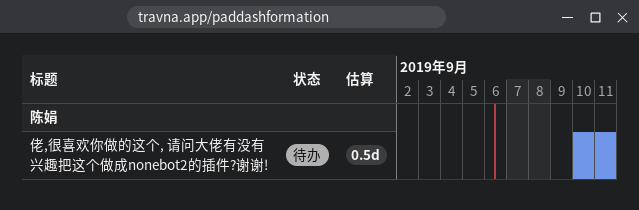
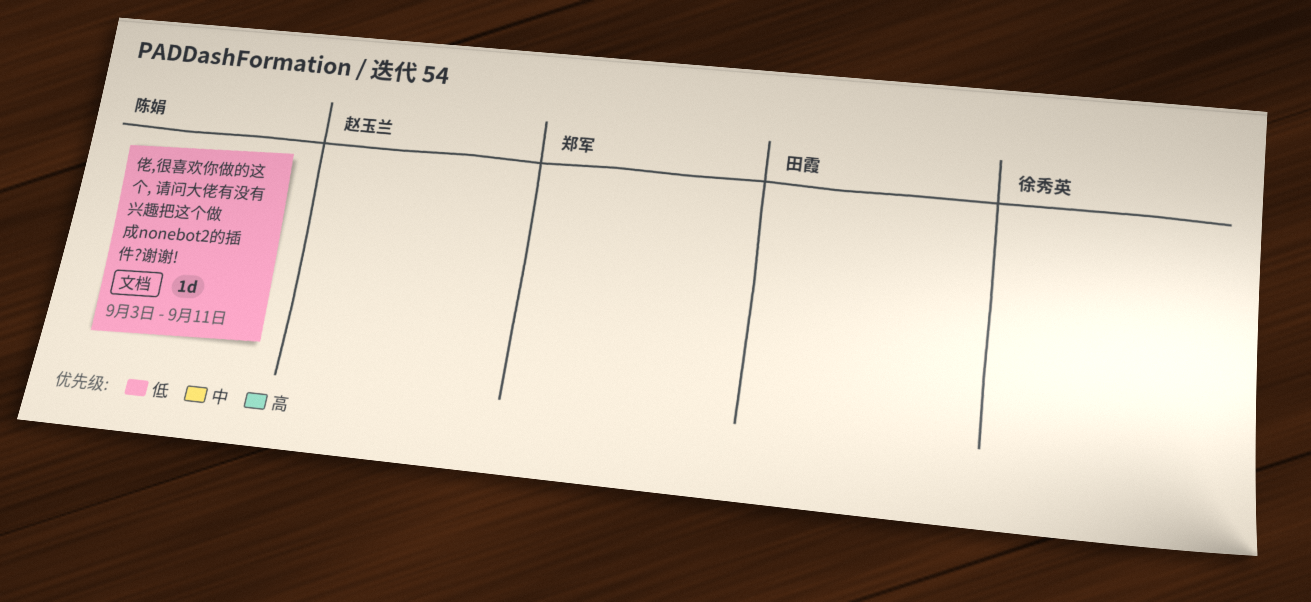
佬,很喜欢你做的这个, 请问大佬有没有兴趣把这个做成nonebot2的插件?谢谢!, estimate: 0.5d -> 1d
佬,很喜欢你做的这个, 请问大佬有没有兴趣把这个做成nonebot2的插件?谢谢!, start: Sep 10 -> Sep 3

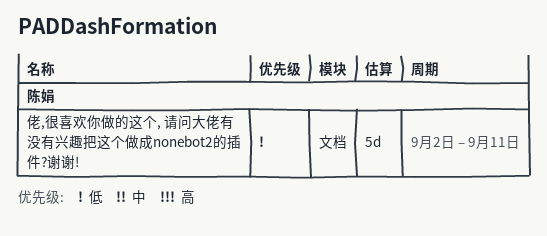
佬,很喜欢你做的这个, 请问大佬有没有兴趣把这个做成nonebot2的插件?谢谢!, estimate: 1d -> 5d
佬,很喜欢你做的这个, 请问大佬有没有兴趣把这个做成nonebot2的插件?谢谢!, start: Sep 3 -> Sep 2

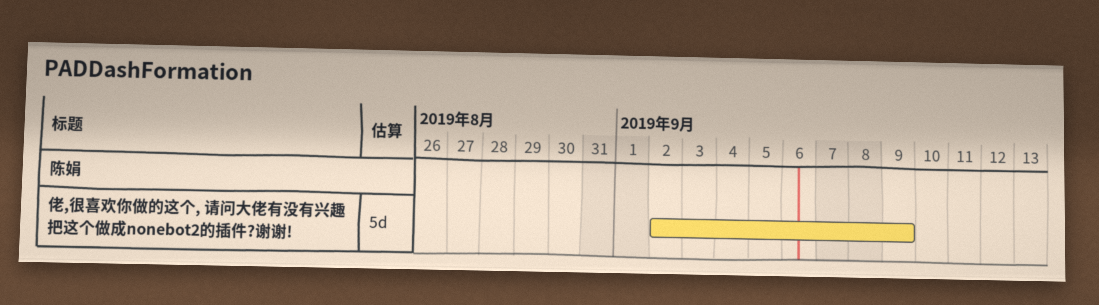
佬,很喜欢你做的这个, 请问大佬有没有兴趣把这个做成nonebot2的插件?谢谢!, due: Sep 11 -> Sep 9

